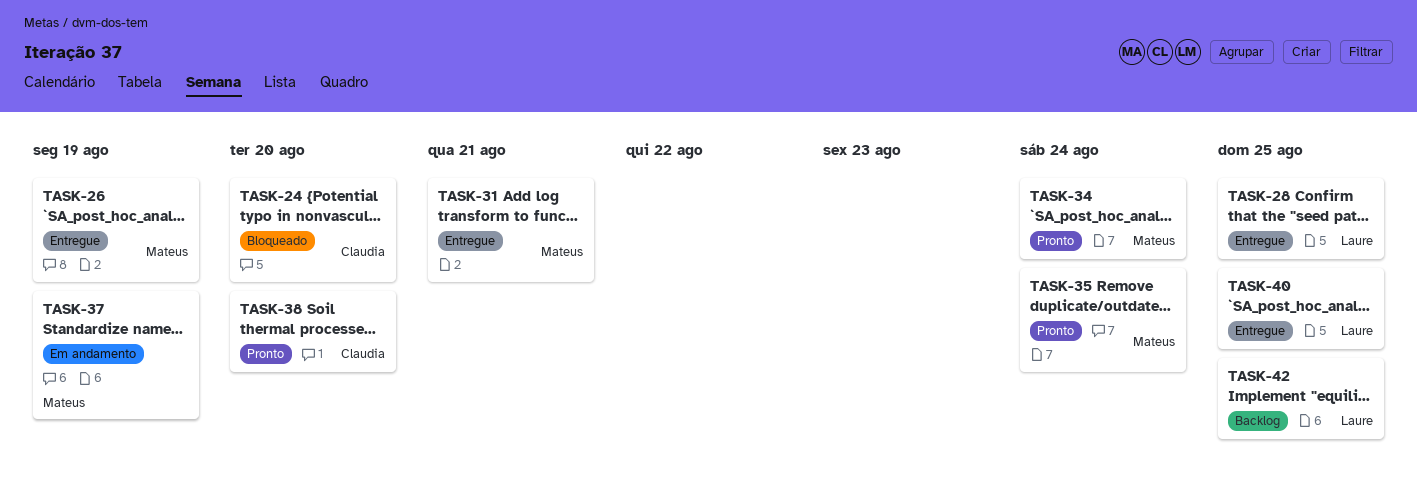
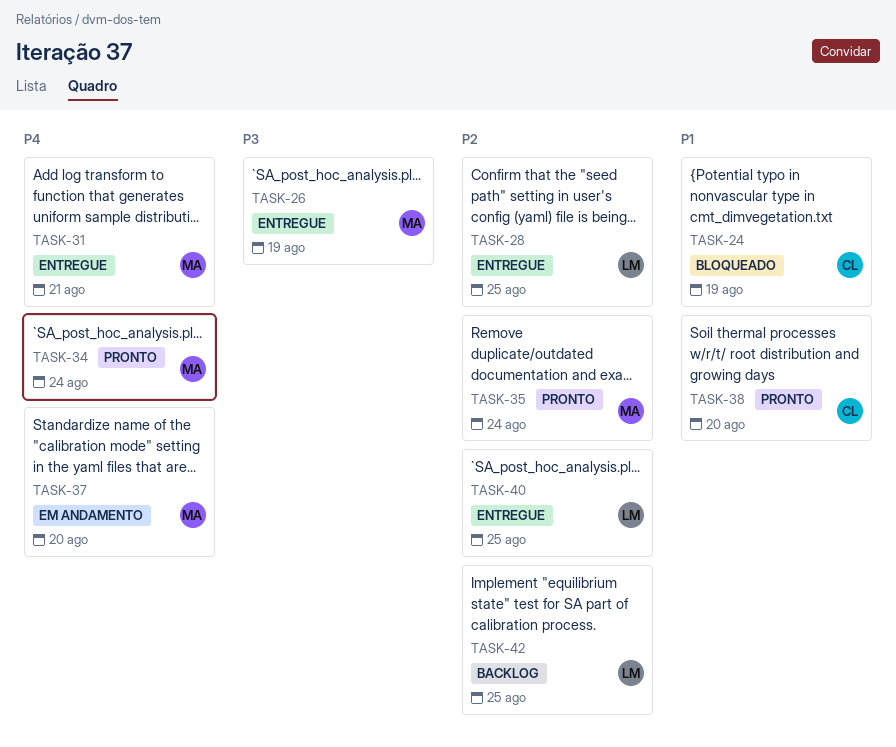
TASK-24, due: Aug 20 -> Aug 19
TASK-37, due: Aug 19 -> Aug 20

